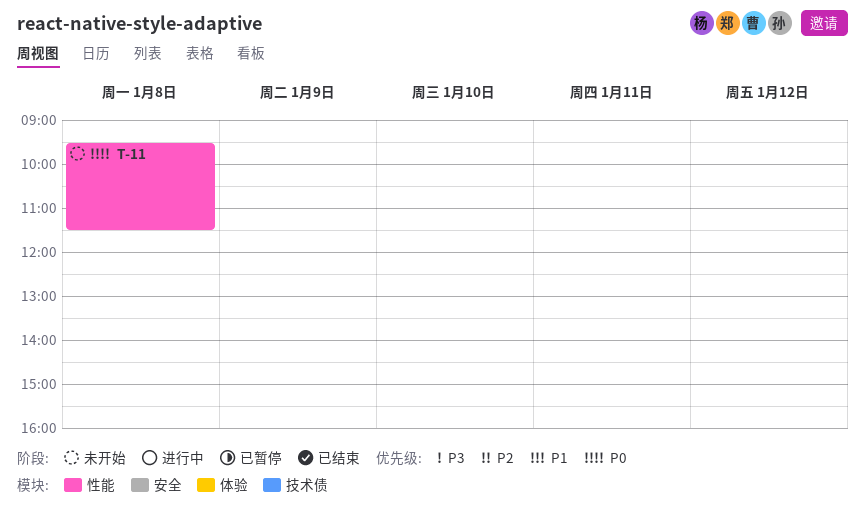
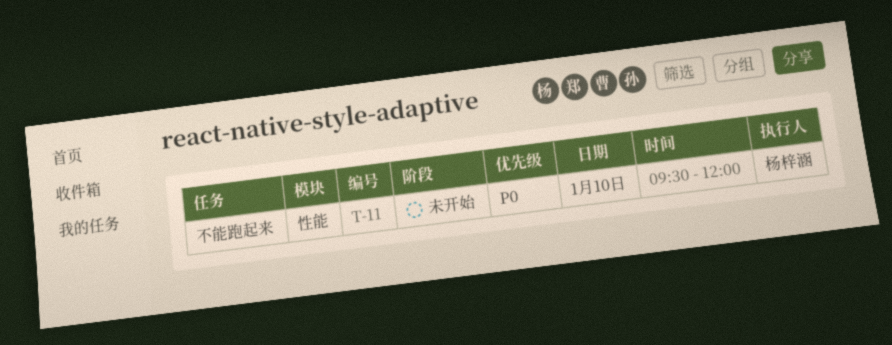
T-11, day: Jan 8 -> Jan 10
T-11, ends: 11:30 -> 12:00

